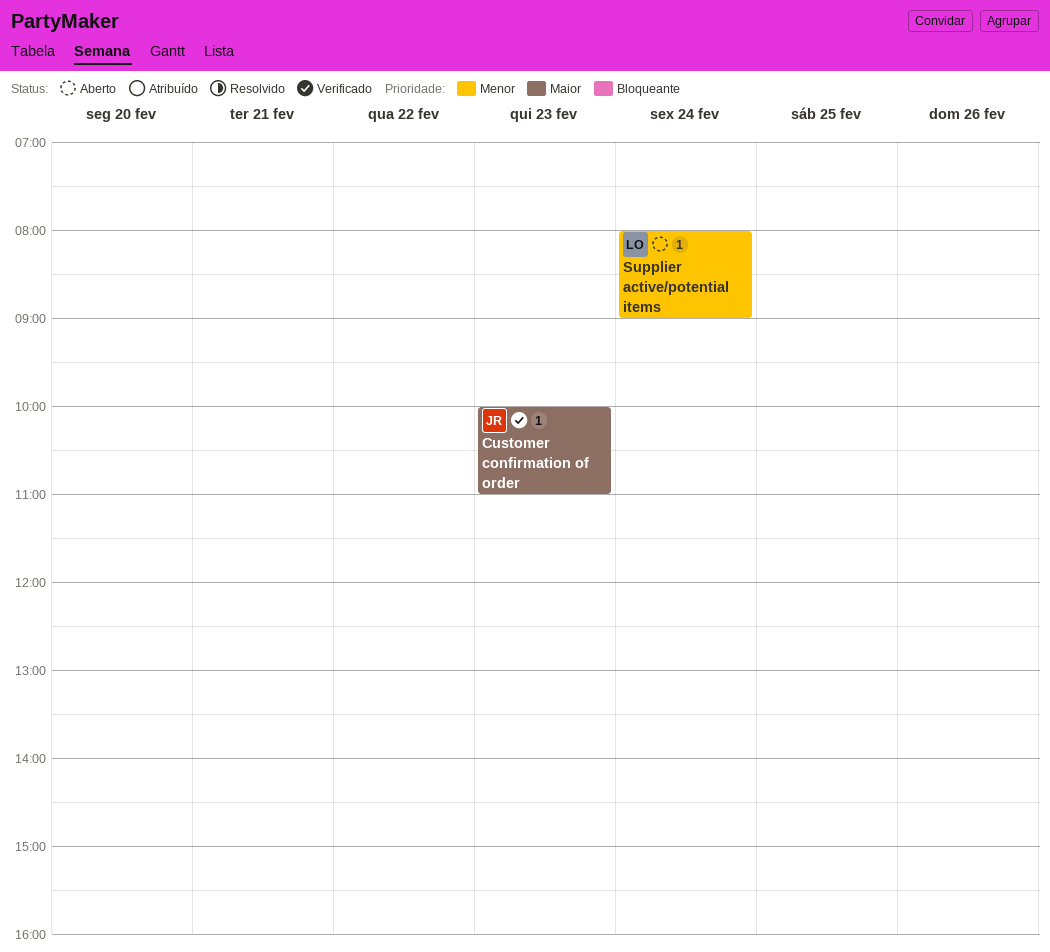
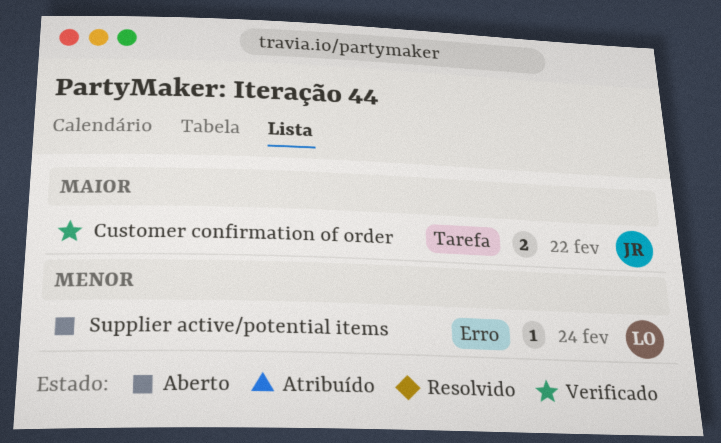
Customer confirmation of order, estimate: 1 -> 2
Customer confirmation of order, day: Feb 23 -> Feb 22

